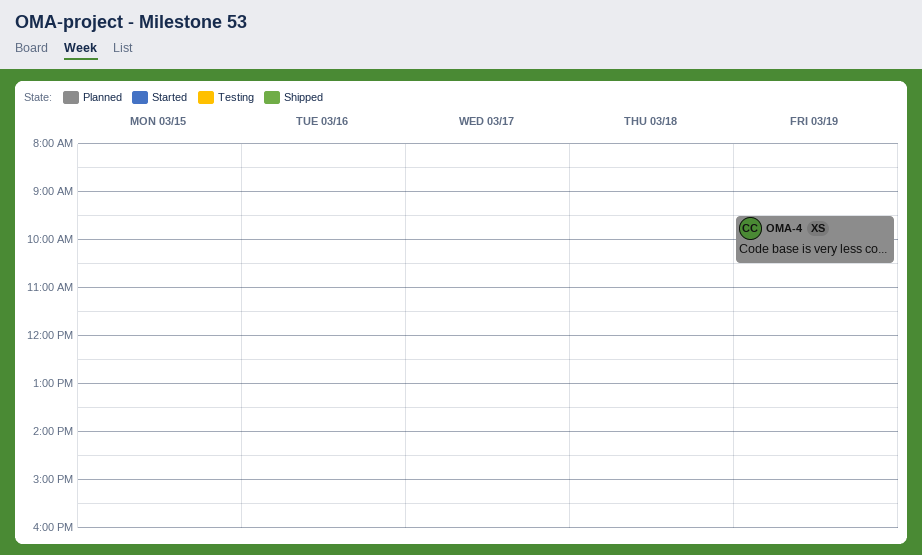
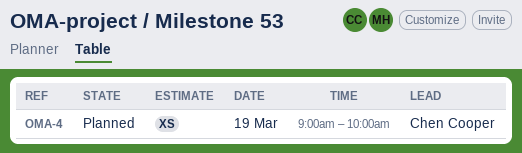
OMA-4, begins: 09:30 -> 09:00
OMA-4, ends: 10:30 -> 10:00

